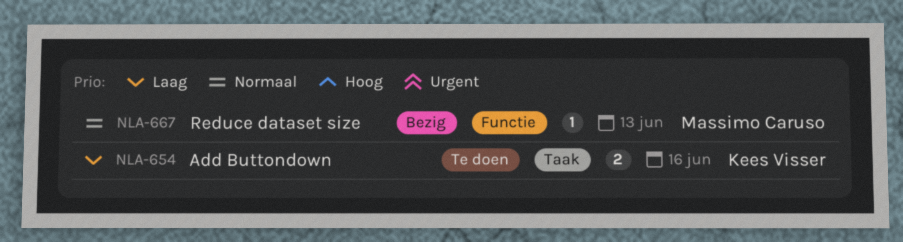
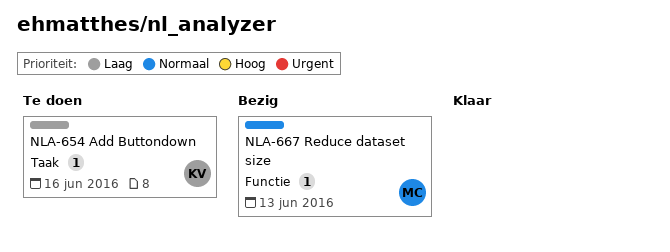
NLA-654, estimate: 2 -> 1

